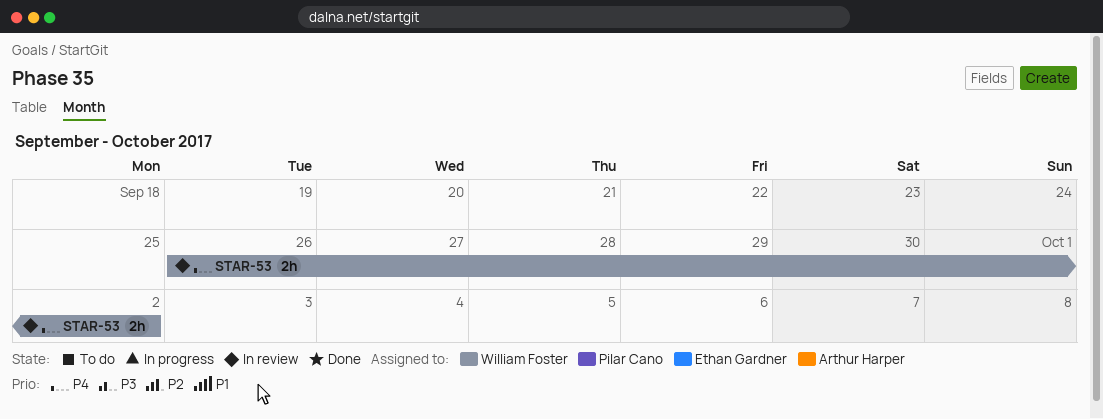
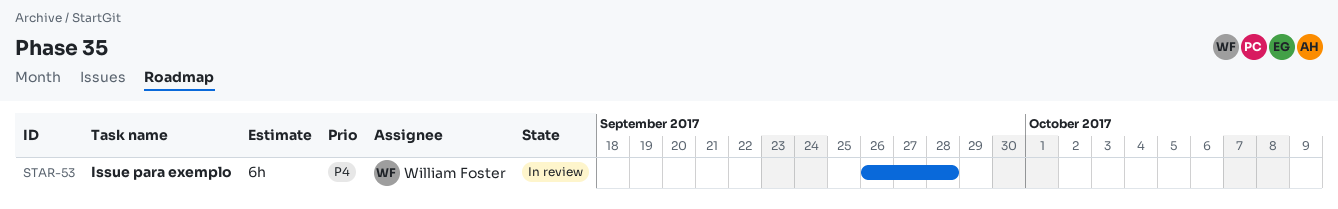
STAR-53, estimate: 2h -> 6h
STAR-53, due: Oct 2 -> Sep 28

